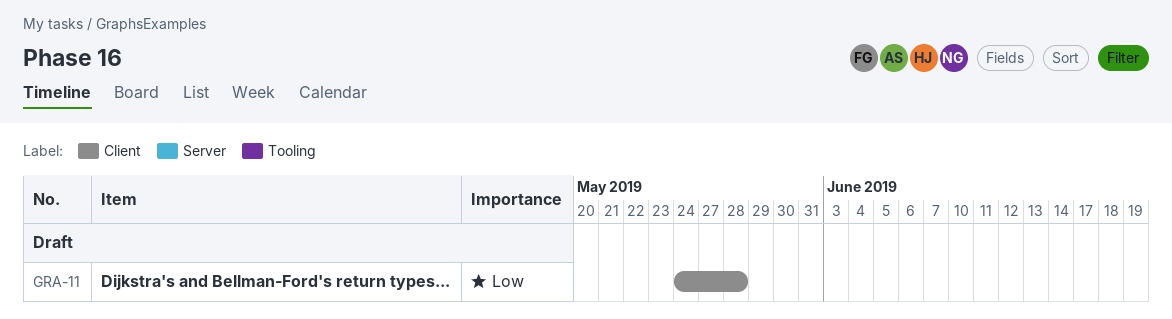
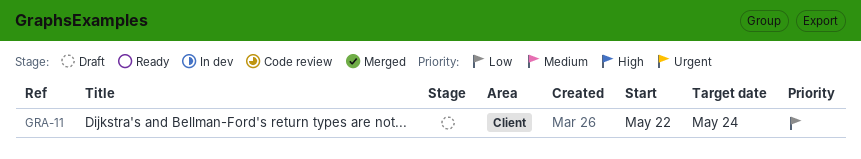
GRA-11, start: May 24 -> May 22
GRA-11, due: May 28 -> May 24

